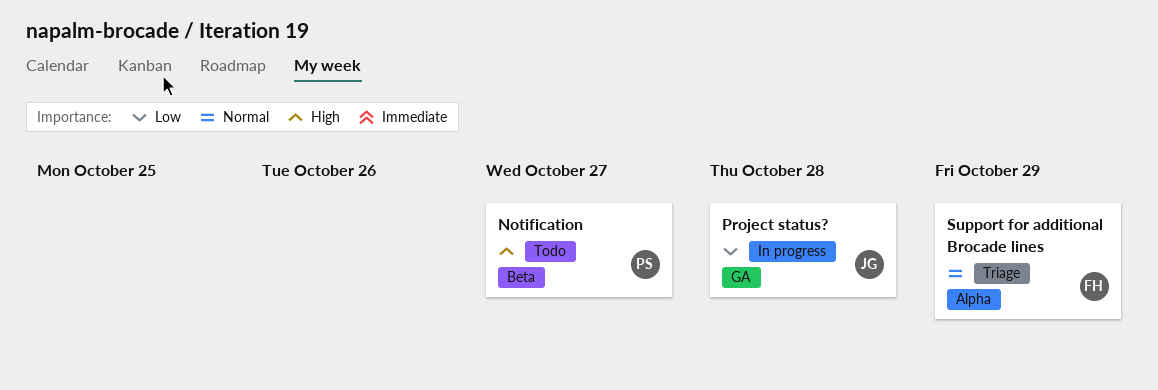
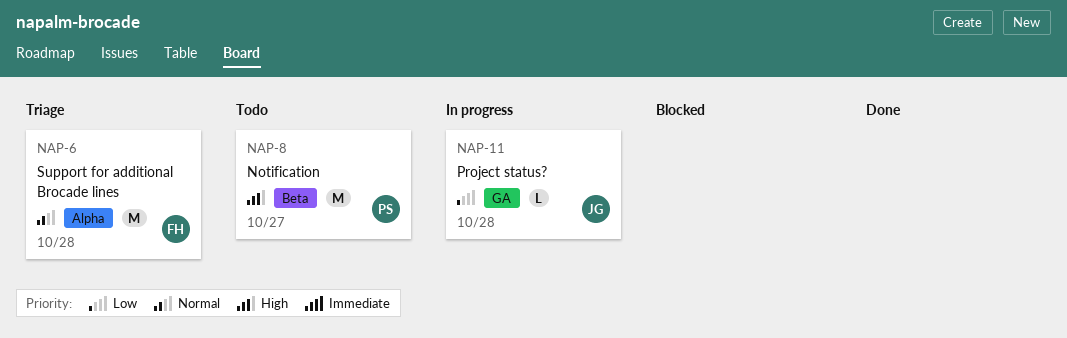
Support for additional Brocade lines, due: Oct 29 -> Oct 28

